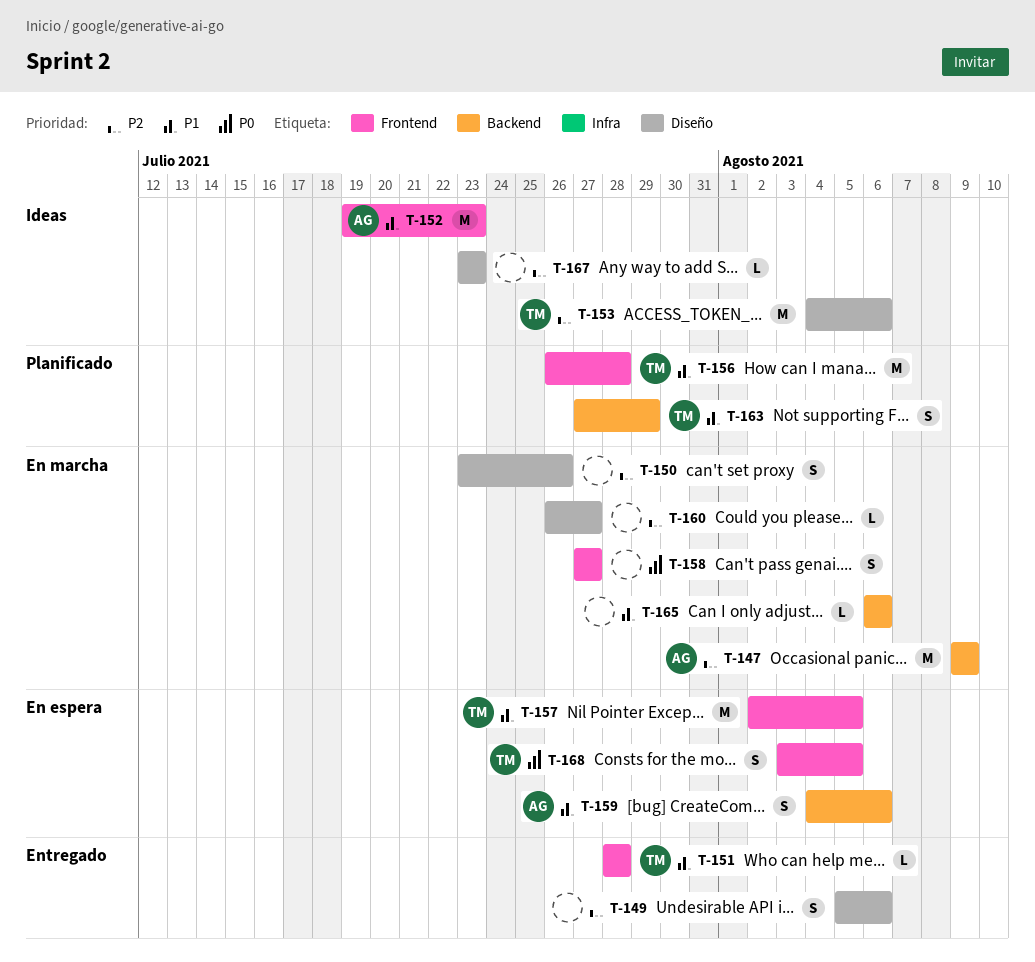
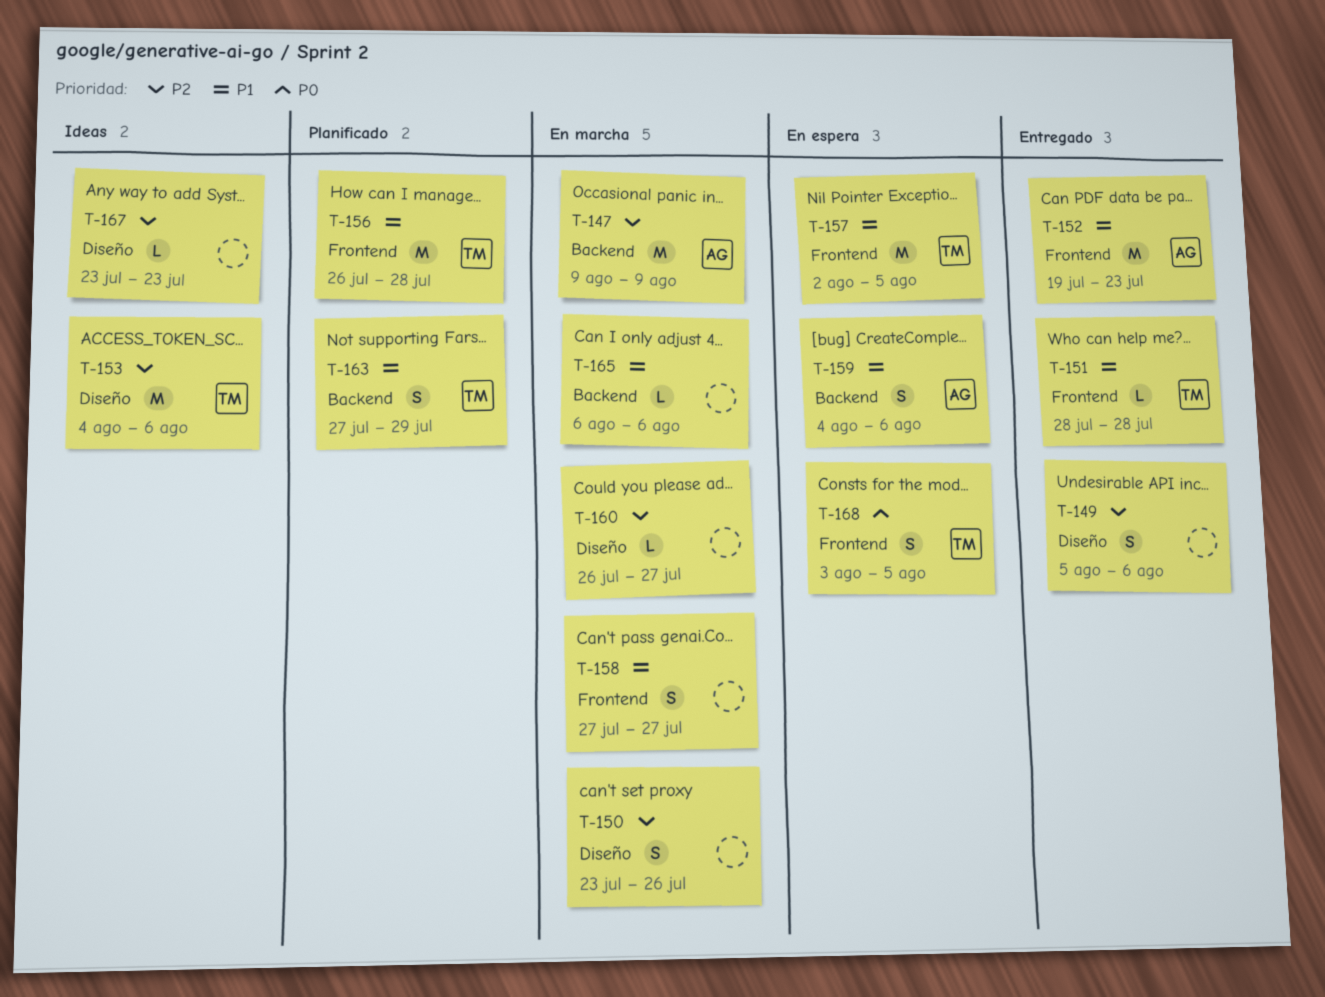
T-152, status: Ideas -> Entregado
T-158, priority: P0 -> P1

